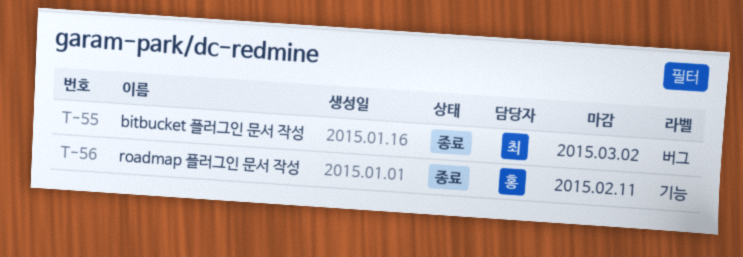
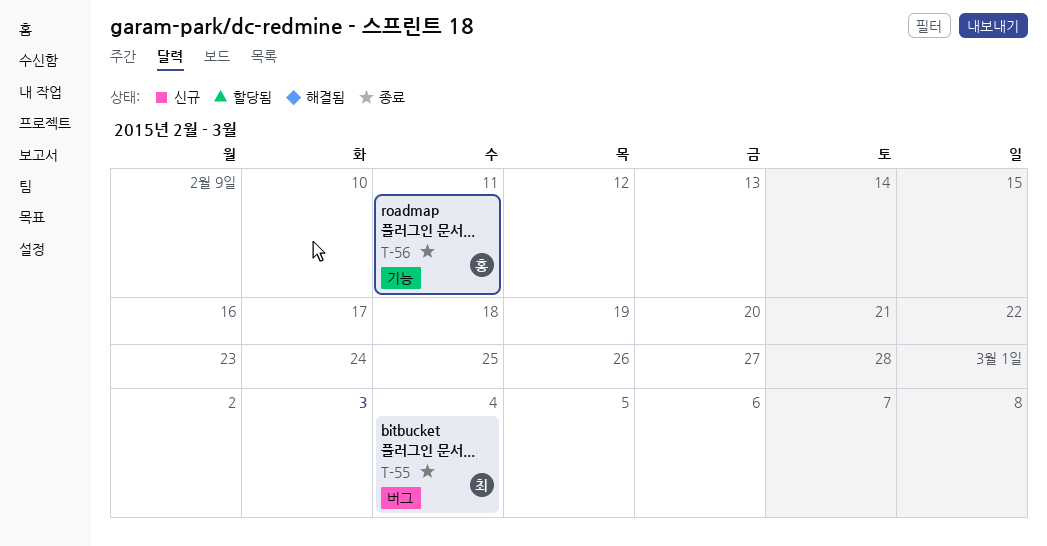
T-55, due: Mar 2 -> Mar 4

